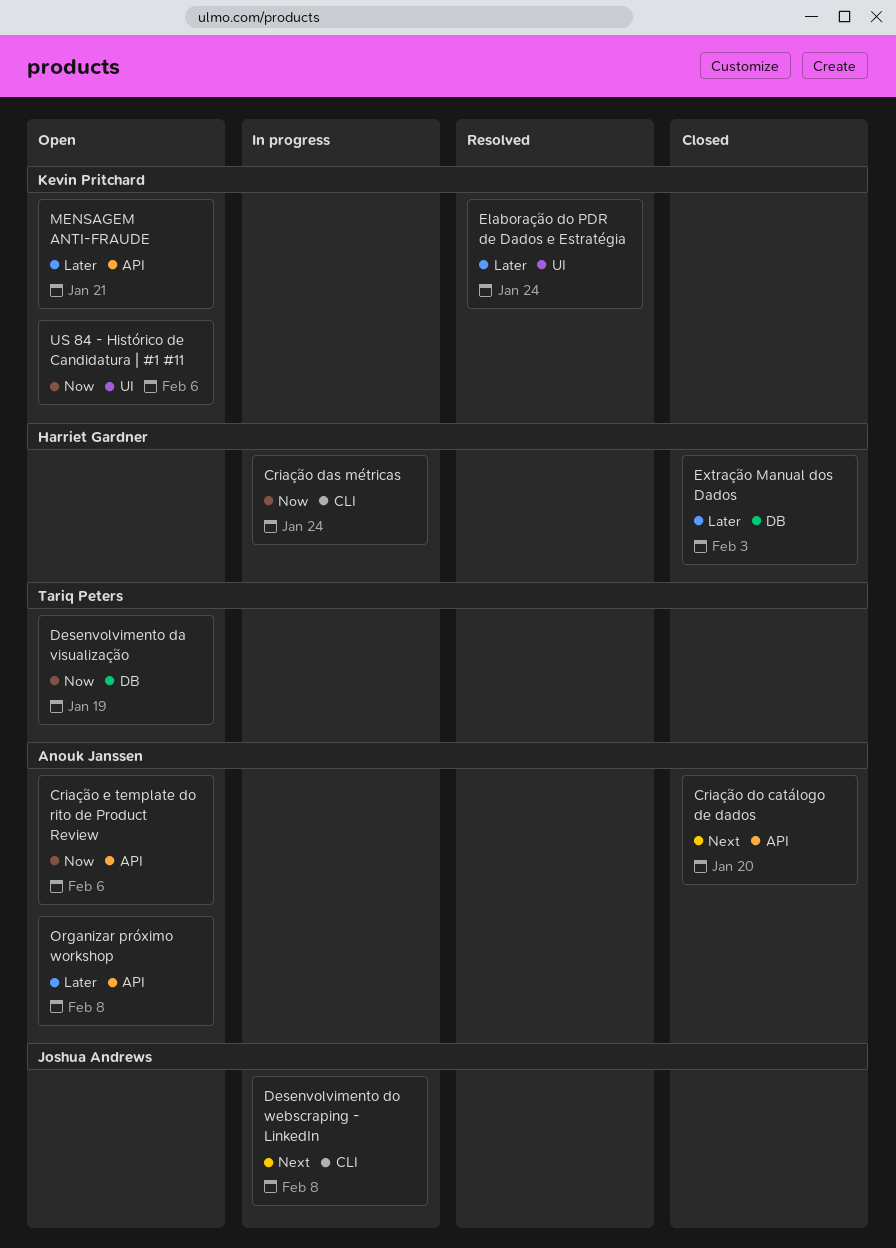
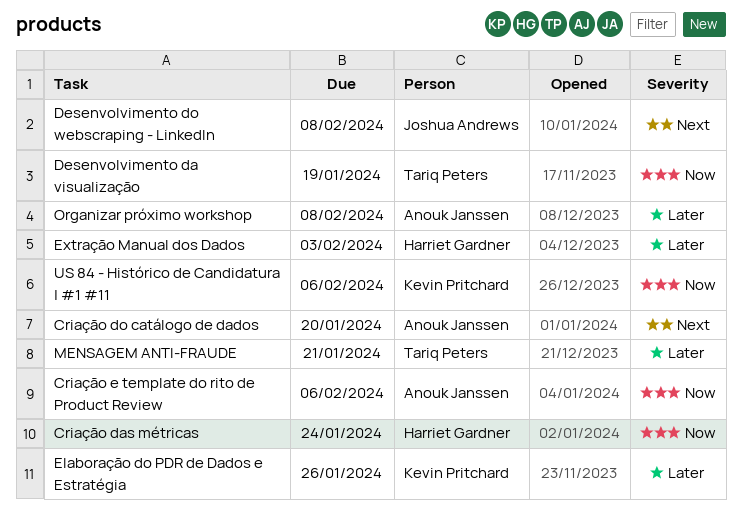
Elaboração do PDR de Dados e Estratégia, due: Jan 24 -> Jan 26
MENSAGEM ANTI-FRAUDE, owner: Kevin Pritchard -> Tariq Peters

